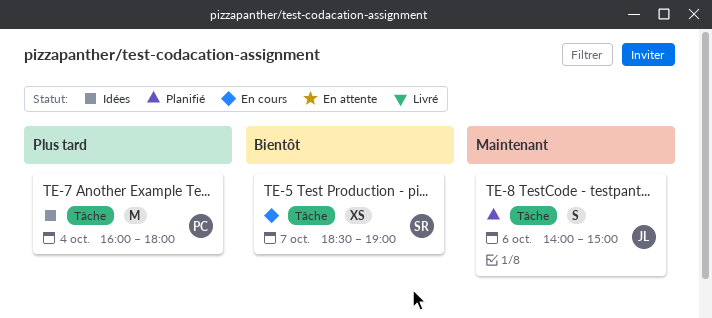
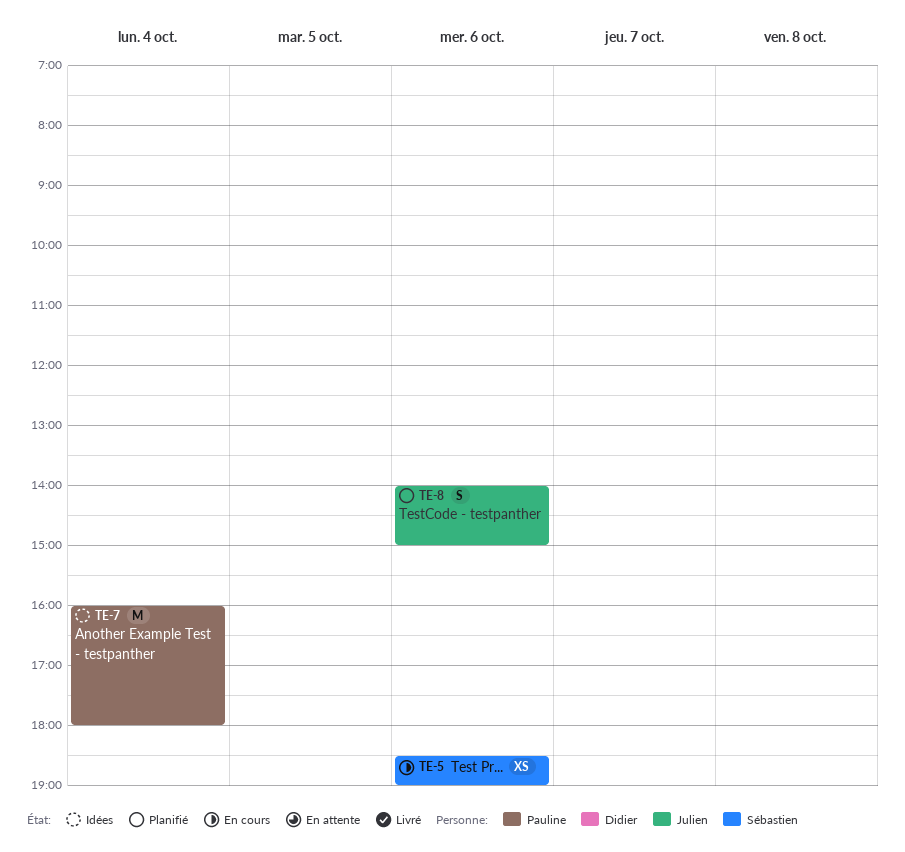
TE-5, day: Oct 7 -> Oct 6

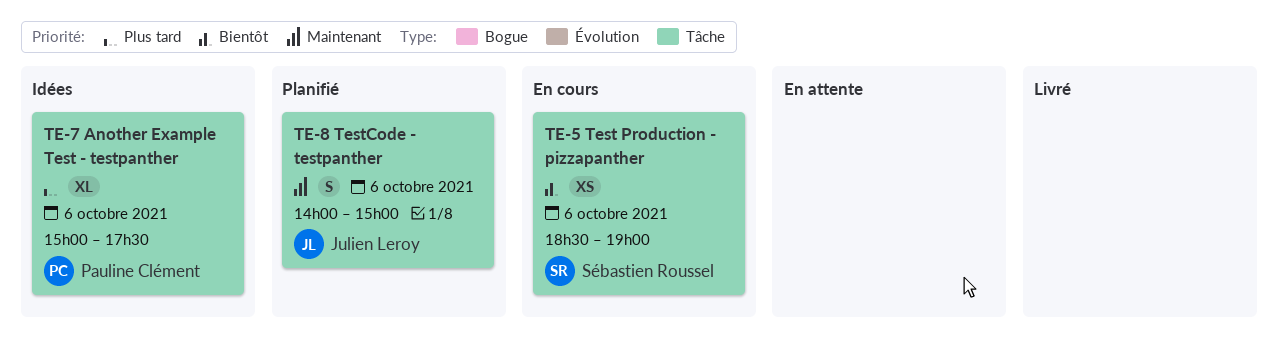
TE-7, estimate: M -> XL
TE-7, day: Oct 4 -> Oct 6
TE-7, begins: 16:00 -> 15:00
TE-7, ends: 18:00 -> 17:30

